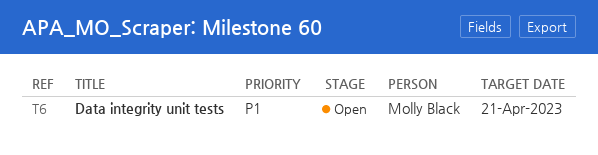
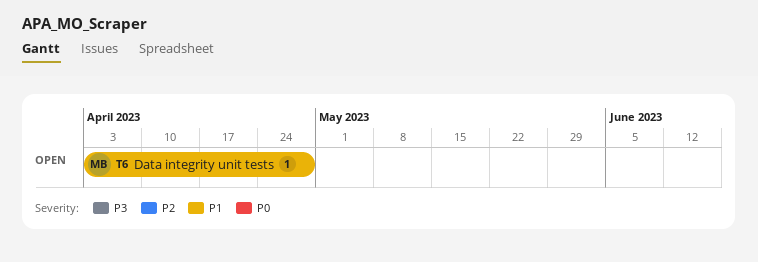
T6, due: Apr 21 -> Apr 28

